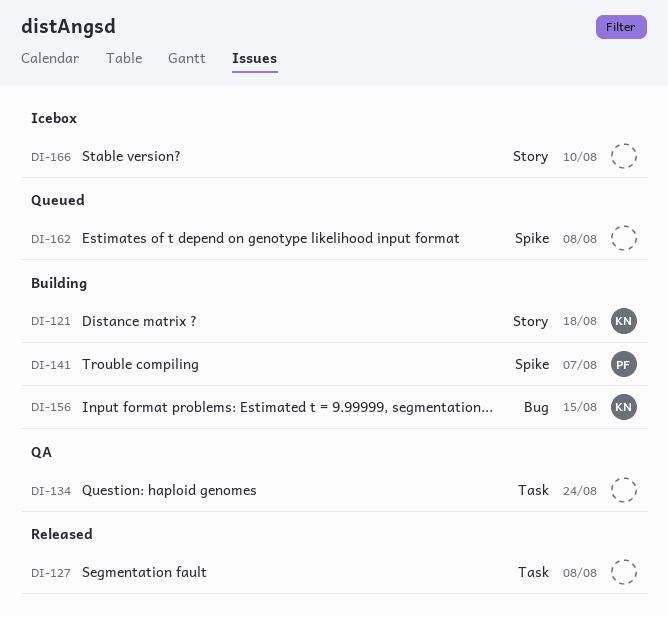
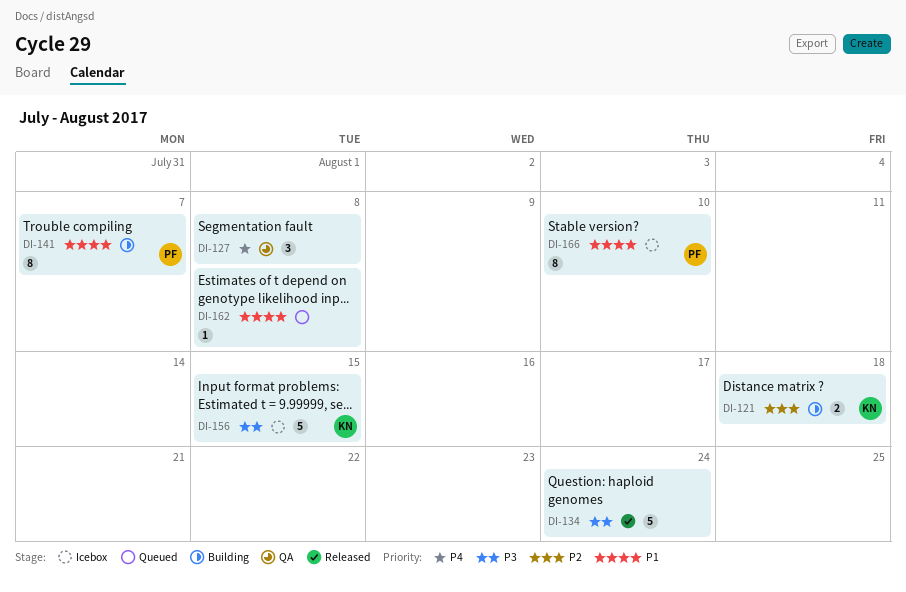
DI-127, status: Released -> QA
DI-134, status: QA -> Released
DI-156, status: Building -> Icebox
DI-166, owner: none -> PF

